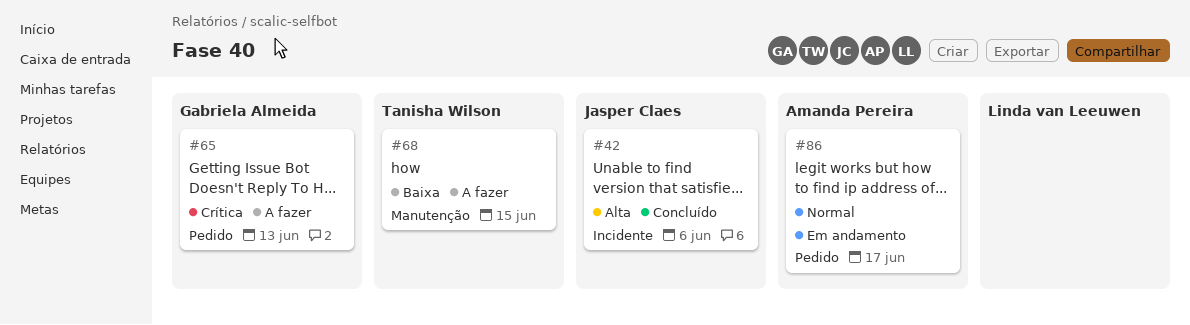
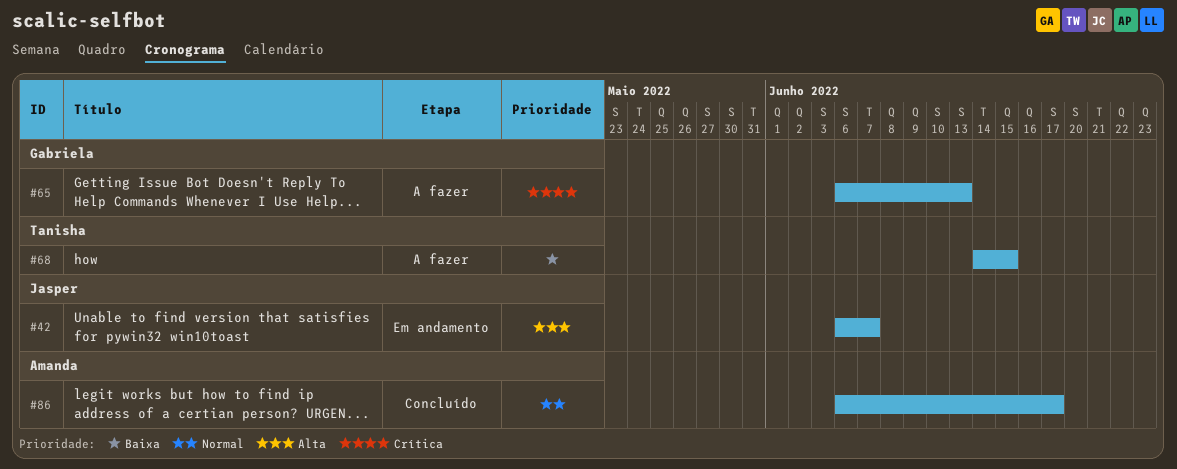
#42, status: Concluído -> Em andamento
#42, due: Jun 6 -> Jun 7
#86, status: Em andamento -> Concluído

